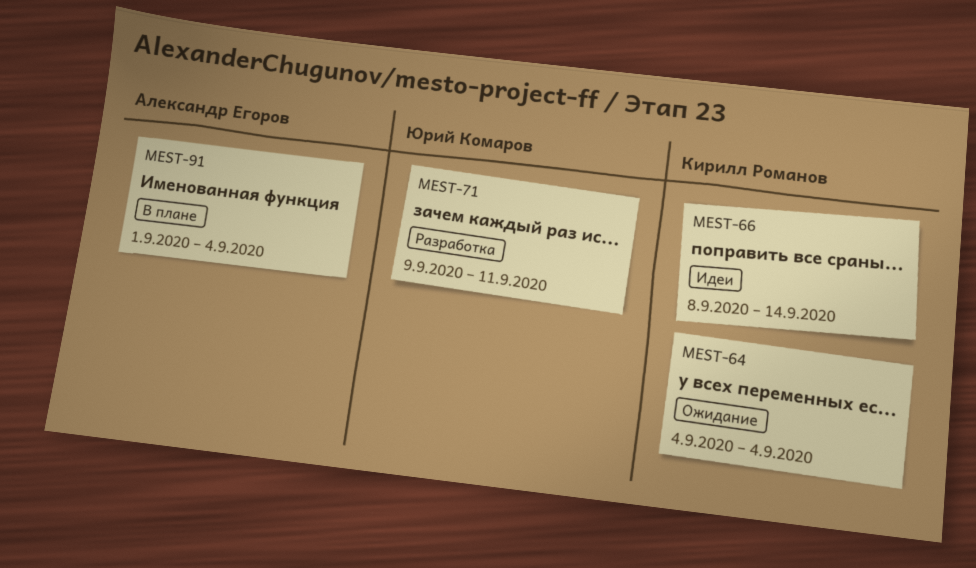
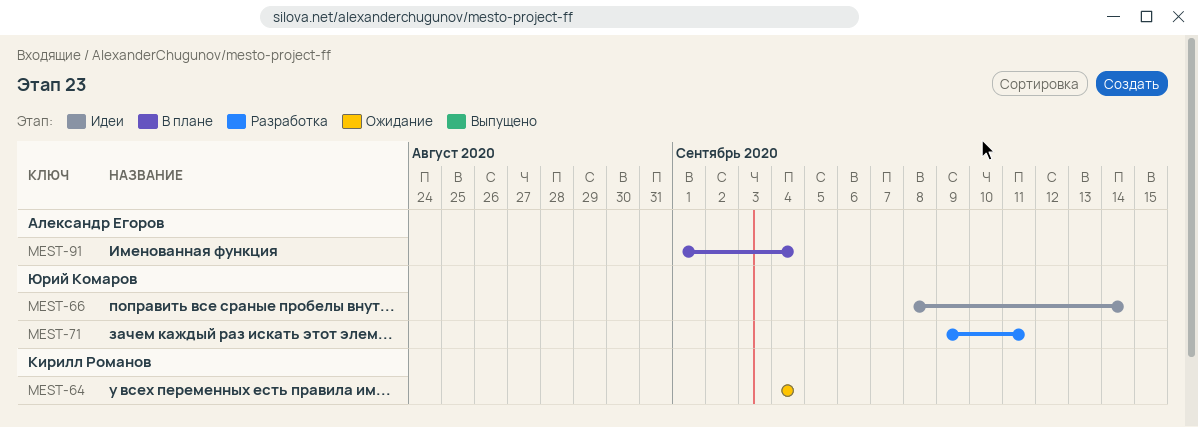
MEST-66, owner: Кирилл Романов -> Юрий Комаров

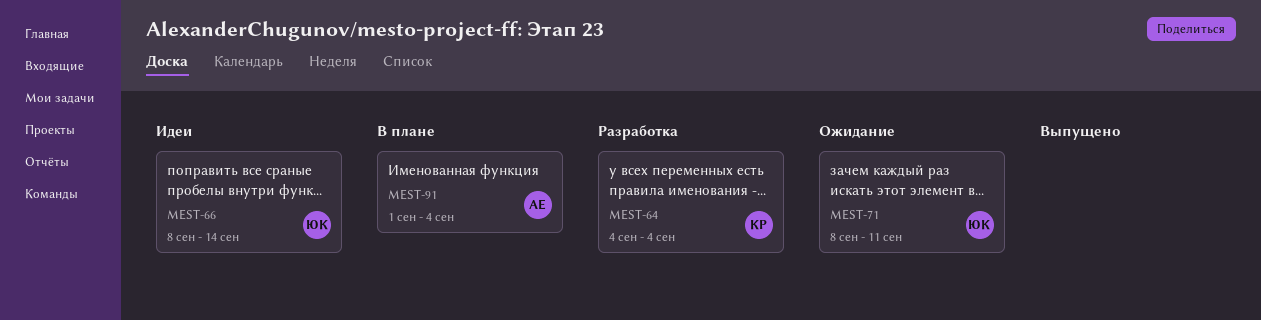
MEST-64, status: Ожидание -> Разработка
MEST-71, status: Разработка -> Ожидание
MEST-71, start: Sep 9 -> Sep 8

